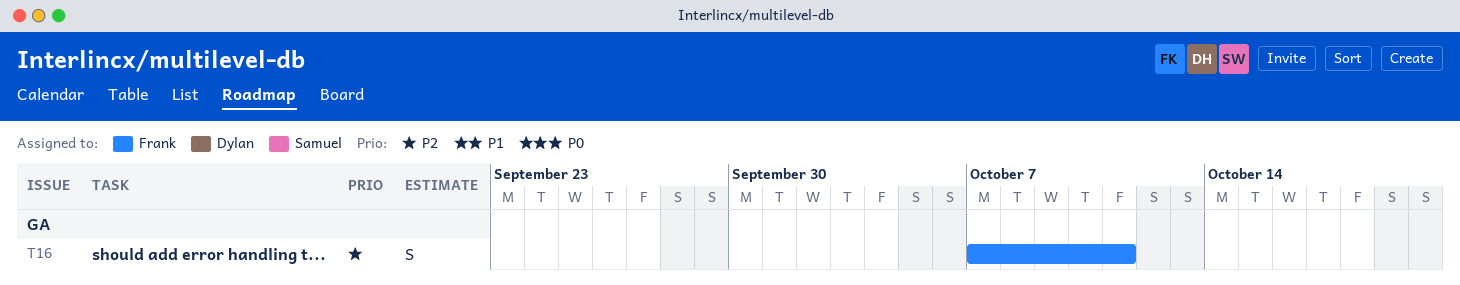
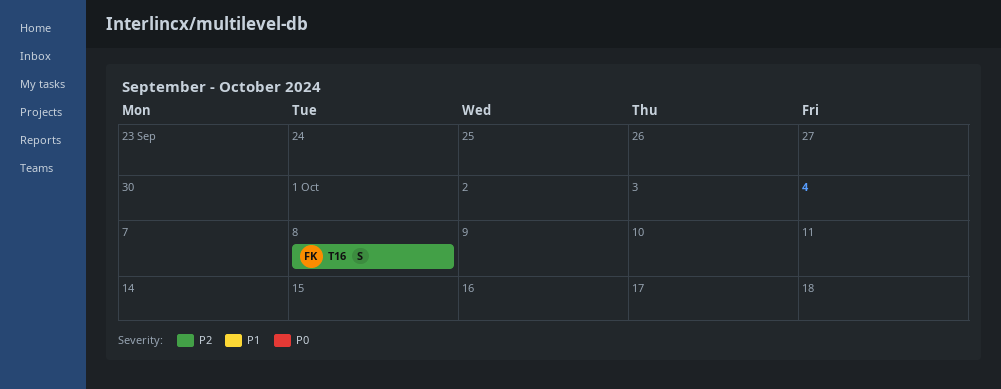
T16, start: Oct 7 -> Oct 8
T16, due: Oct 11 -> Oct 8

